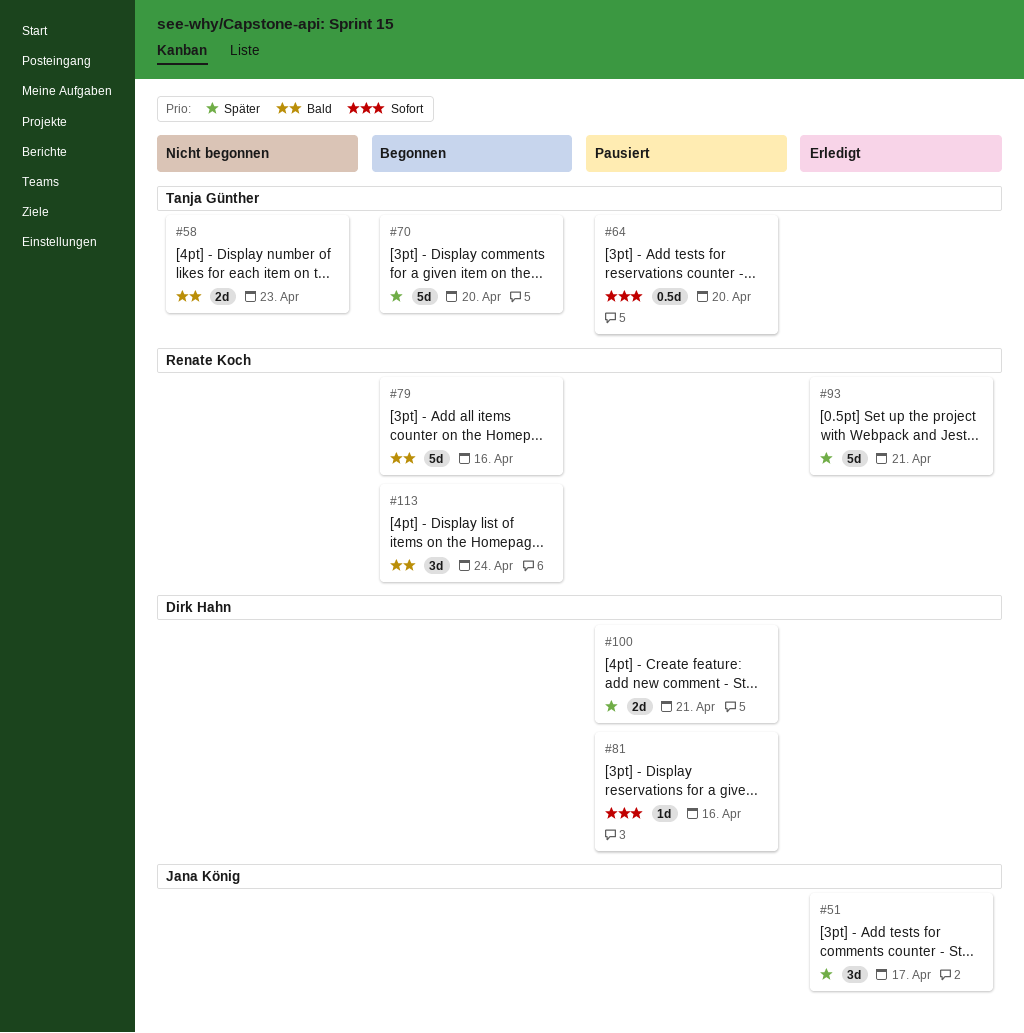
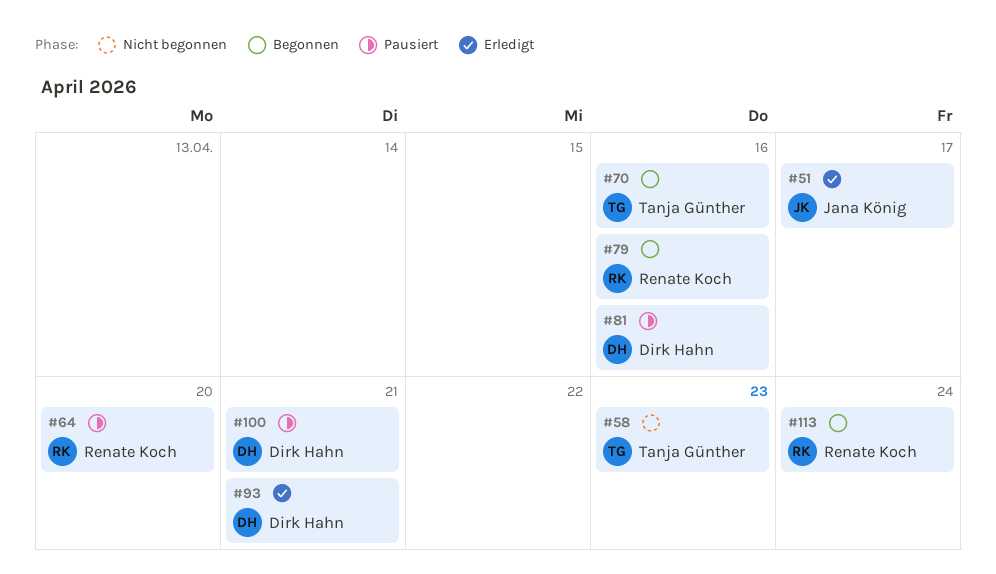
#64, owner: Tanja Günther -> Renate Koch
#70, due: Apr 20 -> Apr 16
#93, owner: Renate Koch -> Dirk Hahn

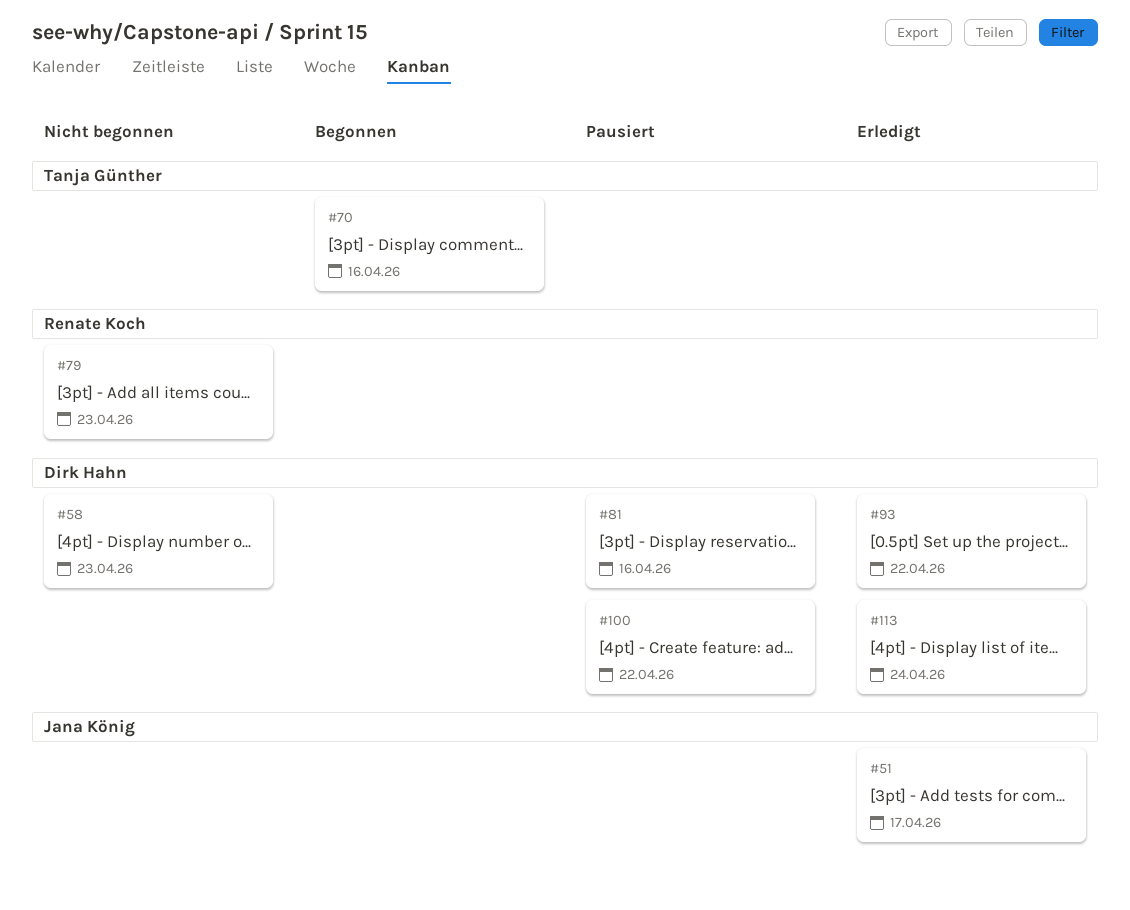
#58, owner: Tanja Günther -> Dirk Hahn
#64: present -> none
#79, status: Begonnen -> Nicht begonnen
#79, due: Apr 16 -> Apr 23
#93, due: Apr 21 -> Apr 22
#100, due: Apr 21 -> Apr 22
#113, status: Begonnen -> Erledigt
#113, owner: Renate Koch -> Dirk Hahn

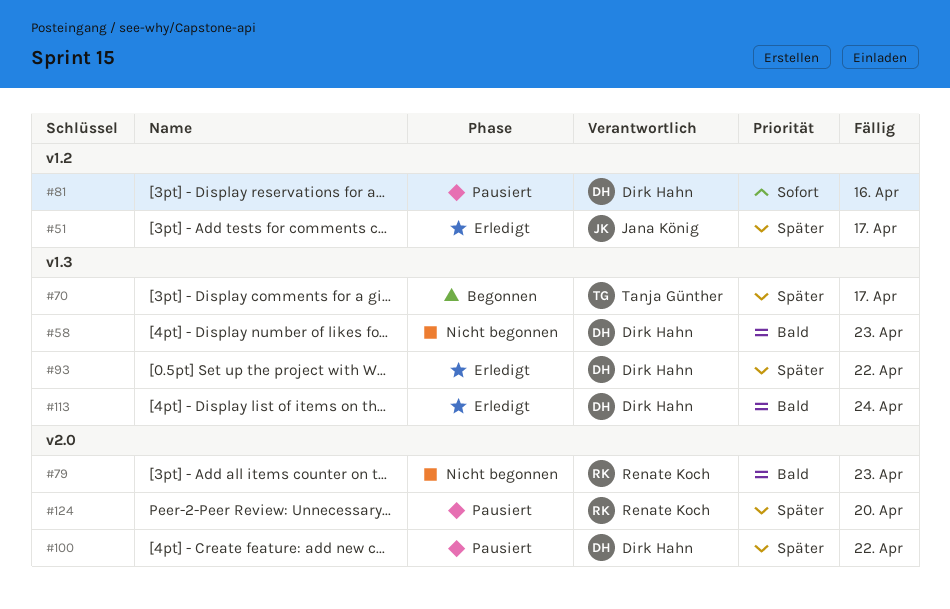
#70, due: Apr 16 -> Apr 17
#124: none -> present

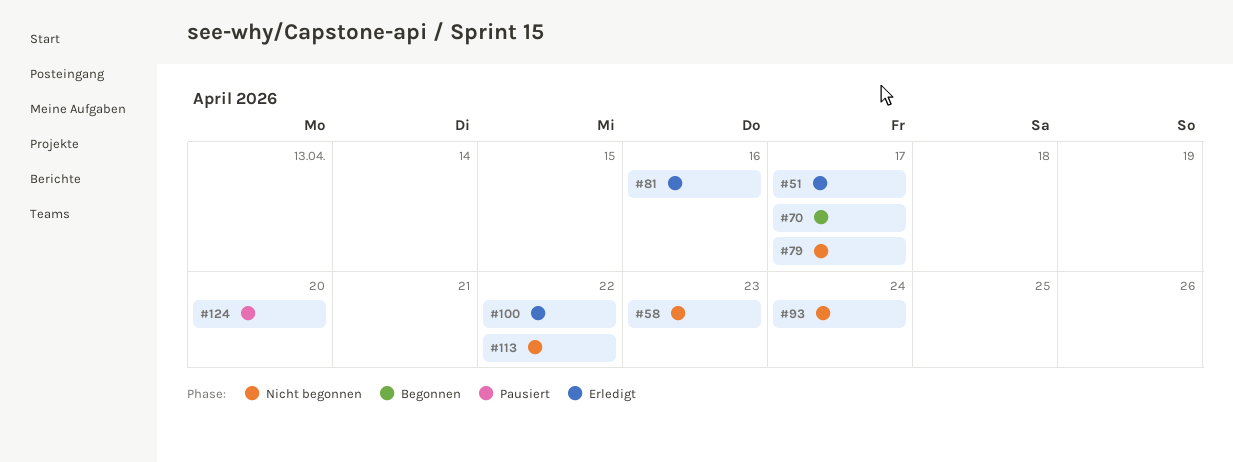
#79, due: Apr 23 -> Apr 17
#81, status: Pausiert -> Erledigt
#93, status: Erledigt -> Nicht begonnen
#93, due: Apr 22 -> Apr 24
#100, status: Pausiert -> Erledigt
#113, status: Erledigt -> Nicht begonnen
#113, due: Apr 24 -> Apr 22

